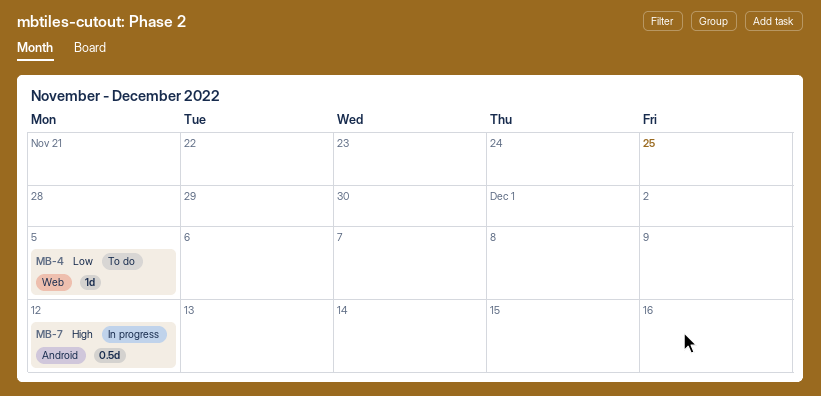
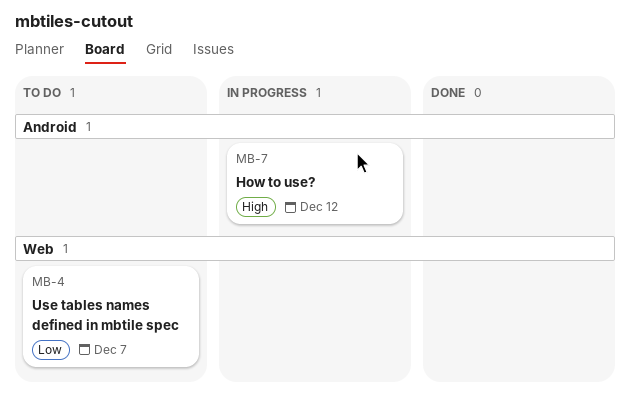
MB-4, due: Dec 5 -> Dec 7

